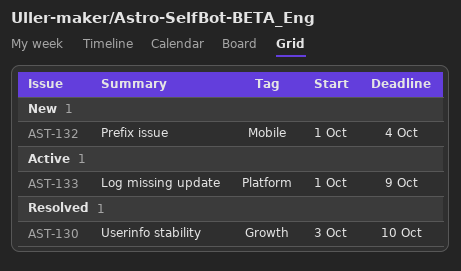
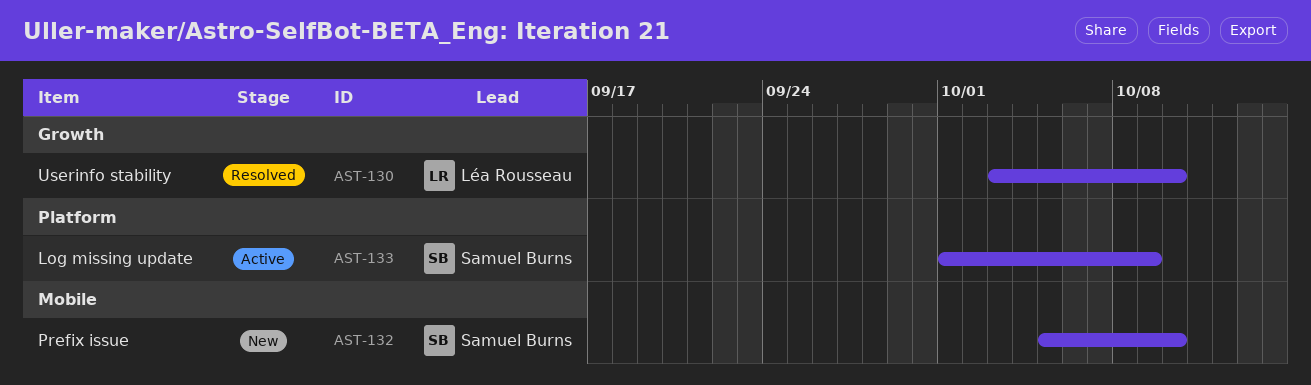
AST-132, start: Oct 1 -> Oct 5
AST-132, due: Oct 4 -> Oct 10

